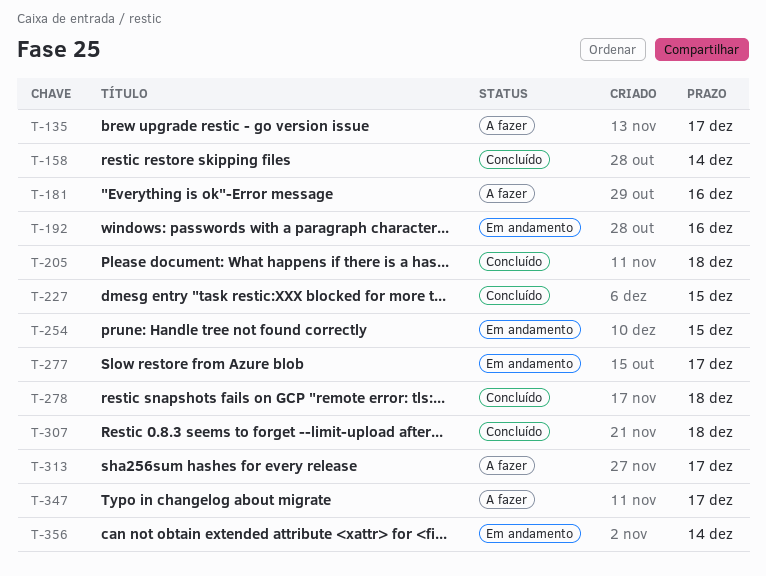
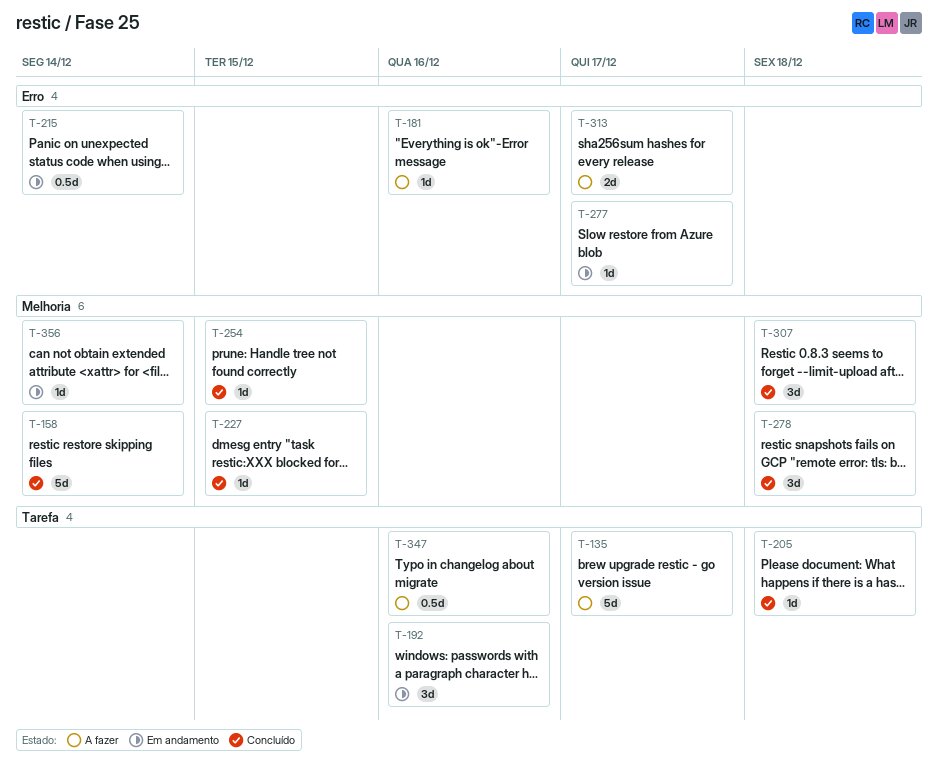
T-215: none -> present
T-254, status: Em andamento -> Concluído
T-347, due: Dec 17 -> Dec 16

